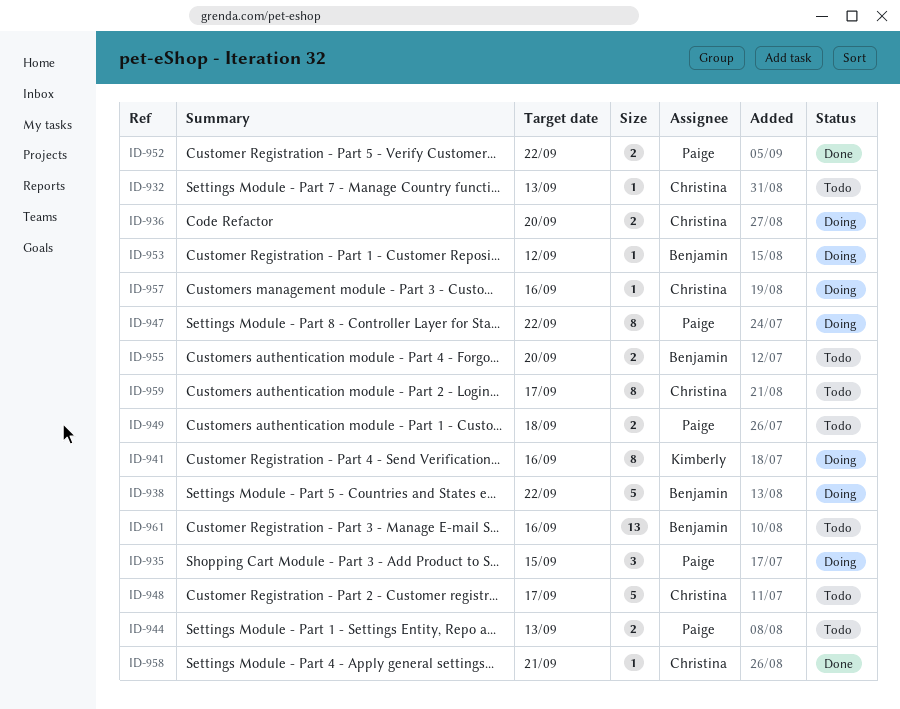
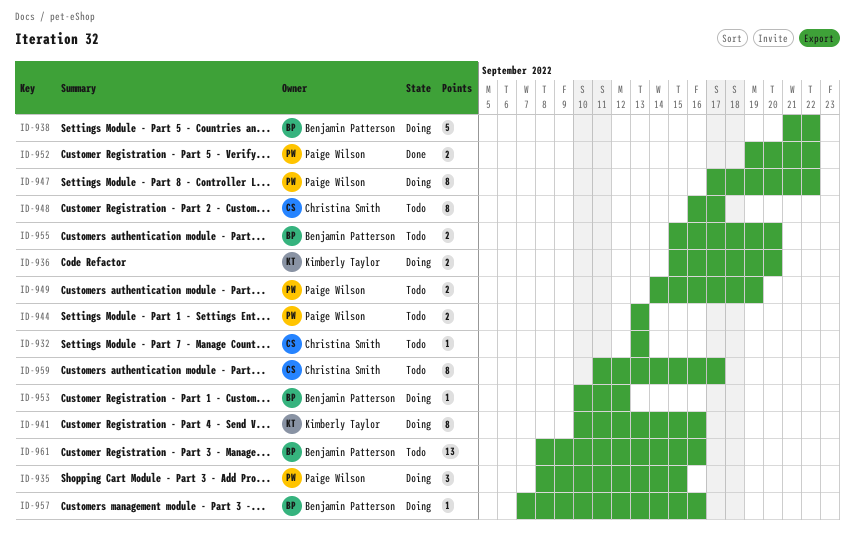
ID-936, owner: Christina Smith -> Kimberly Taylor
ID-948, estimate: 5 -> 8
ID-949, due: Sep 18 -> Sep 19
ID-957, owner: Christina Smith -> Benjamin Patterson
ID-958: present -> none

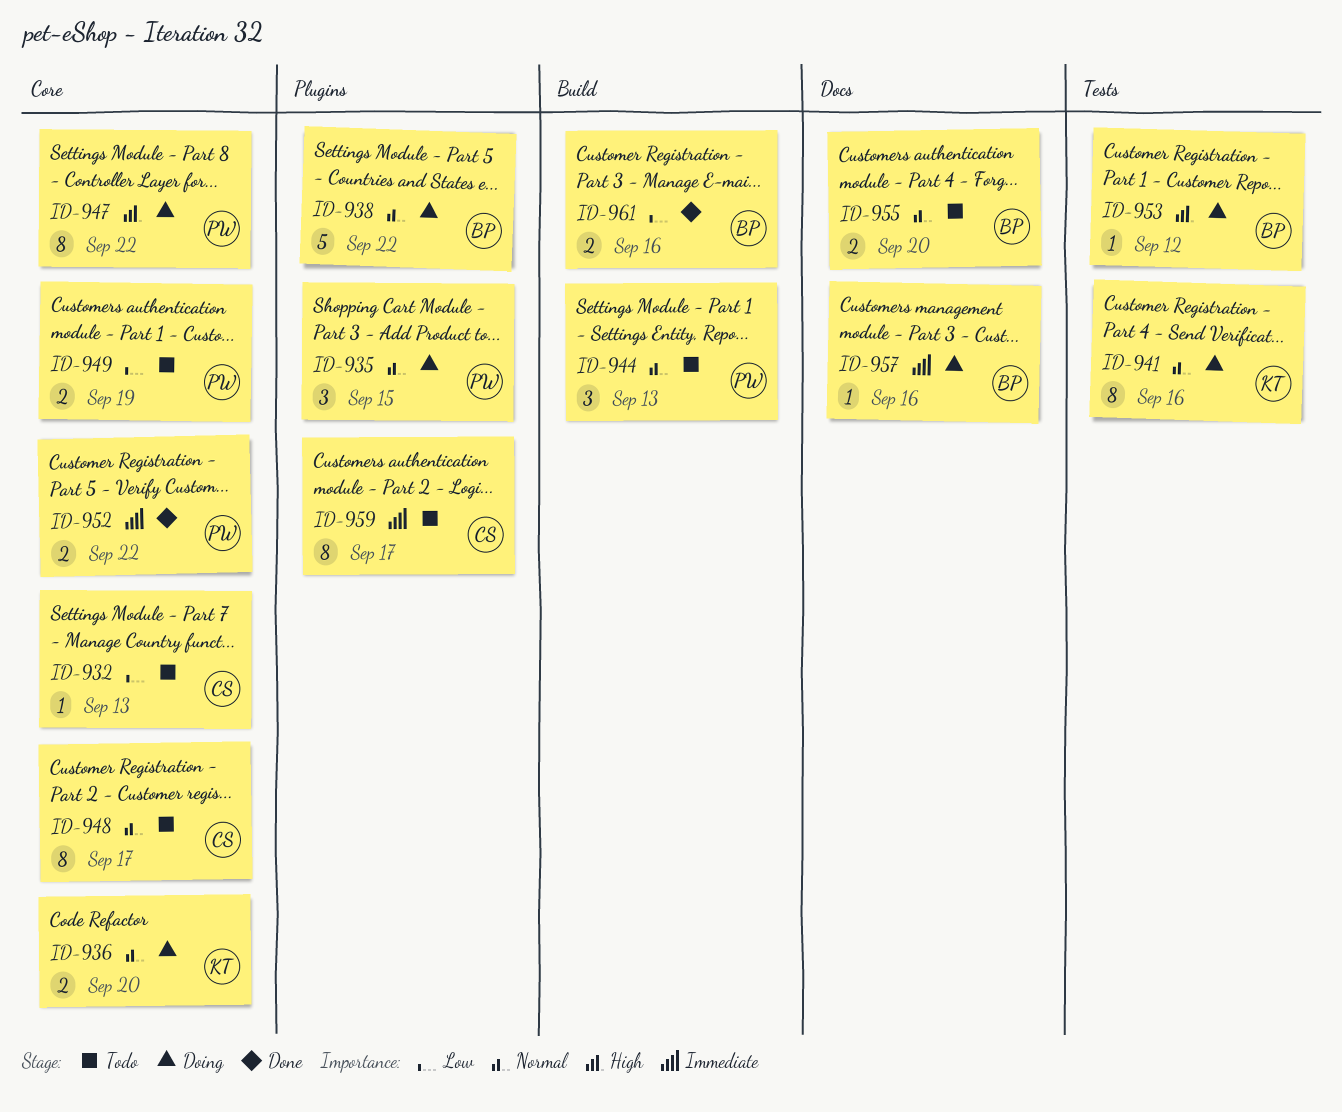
ID-944, estimate: 2 -> 3
ID-961, status: Todo -> Done
ID-961, estimate: 13 -> 2

